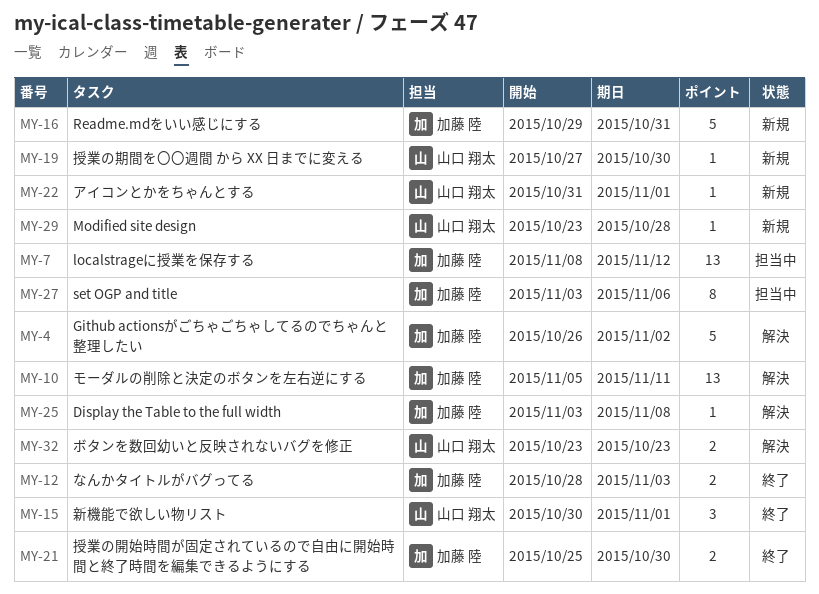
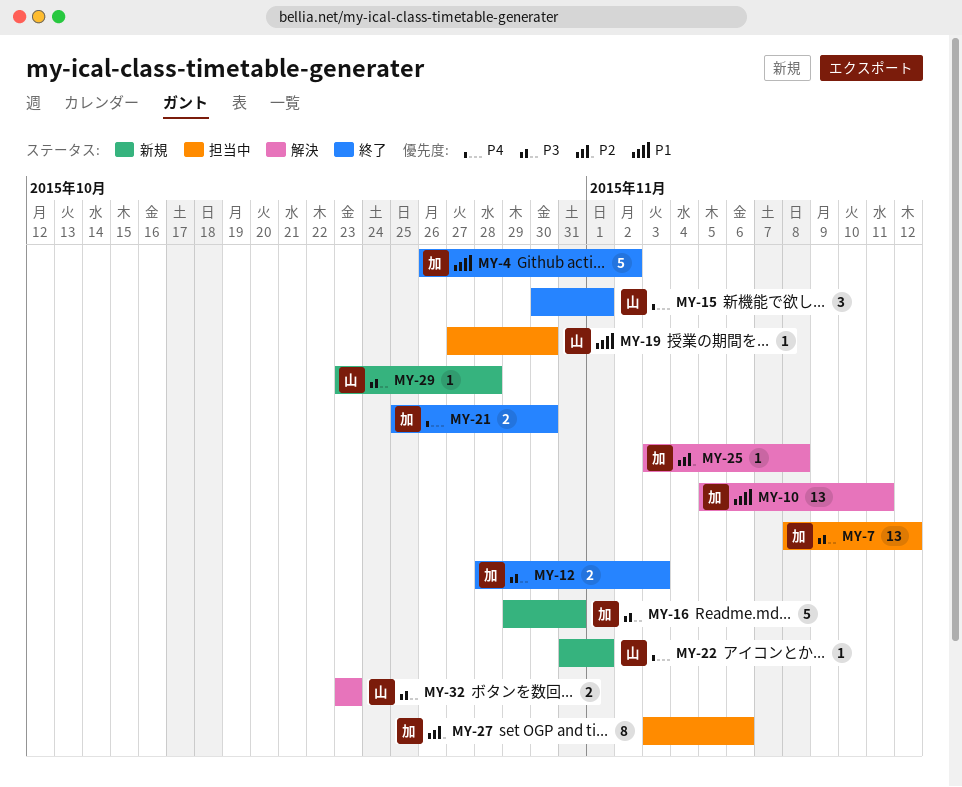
MY-4, status: 解決 -> 終了
MY-19, status: 新規 -> 担当中

